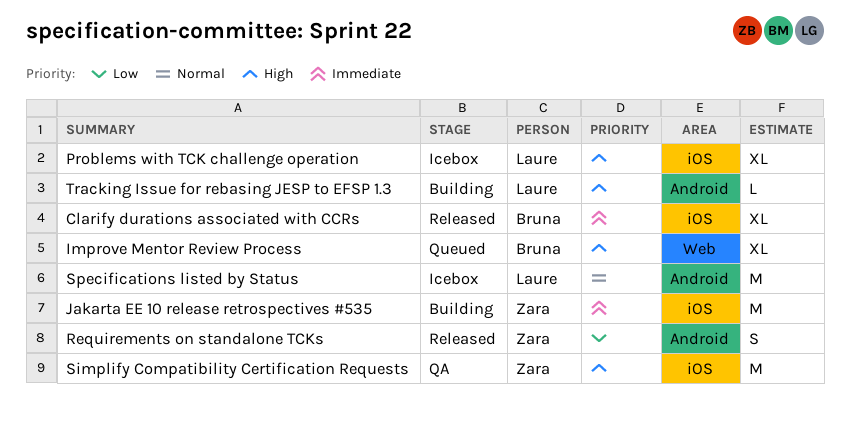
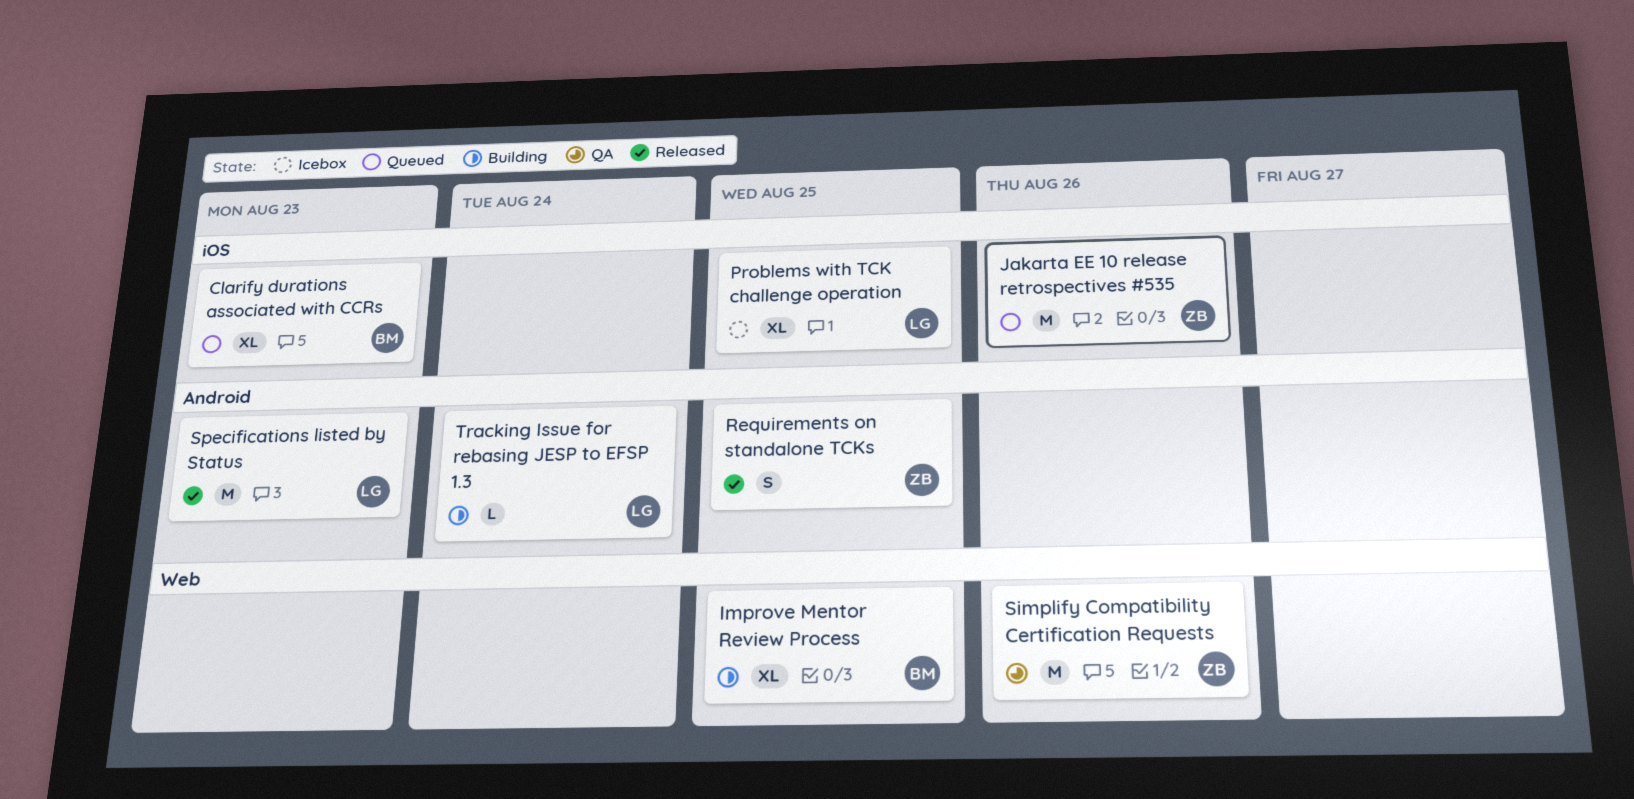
Clarify durations associated with CCRs, status: Released -> Queued
Improve Mentor Review Process, status: Queued -> Building
Jakarta EE 10 release retrospectives #535, status: Building -> Queued
Simplify Compatibility Certification Requests, label: iOS -> Web
Specifications listed by Status, status: Icebox -> Released

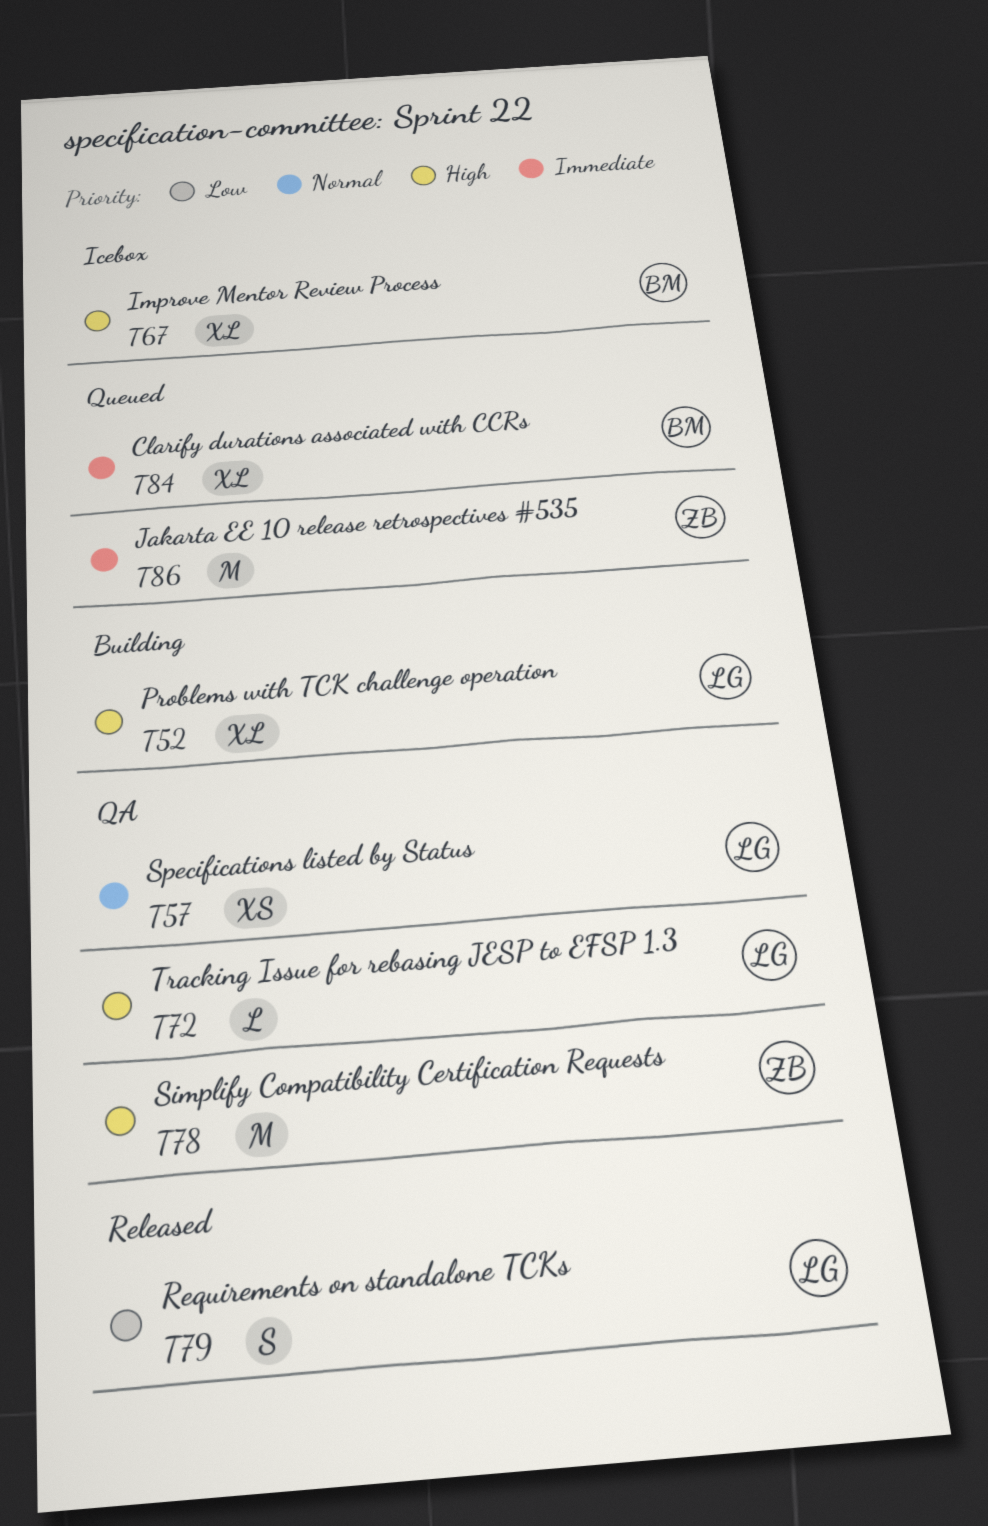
Improve Mentor Review Process, status: Building -> Icebox
Problems with TCK challenge operation, status: Icebox -> Building
Requirements on standalone TCKs, owner: ZB -> LG
Specifications listed by Status, status: Released -> QA
Specifications listed by Status, estimate: M -> XS
Tracking Issue for rebasing JESP to EFSP 1.3, status: Building -> QA

